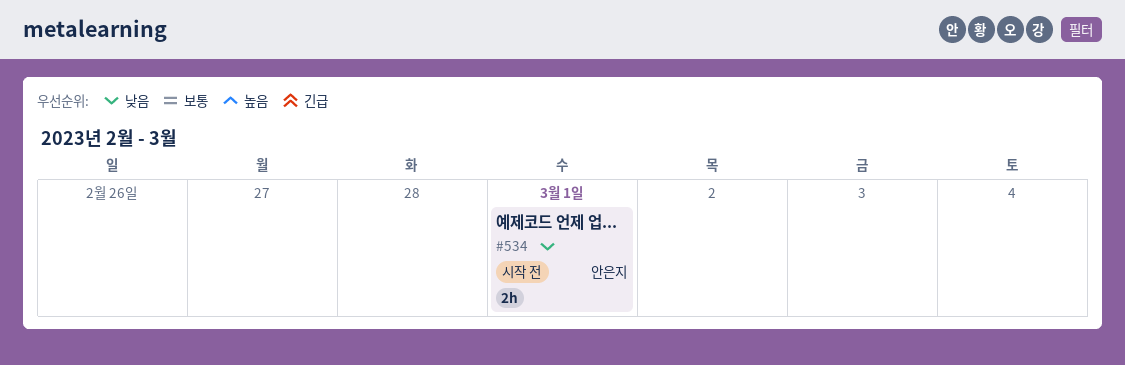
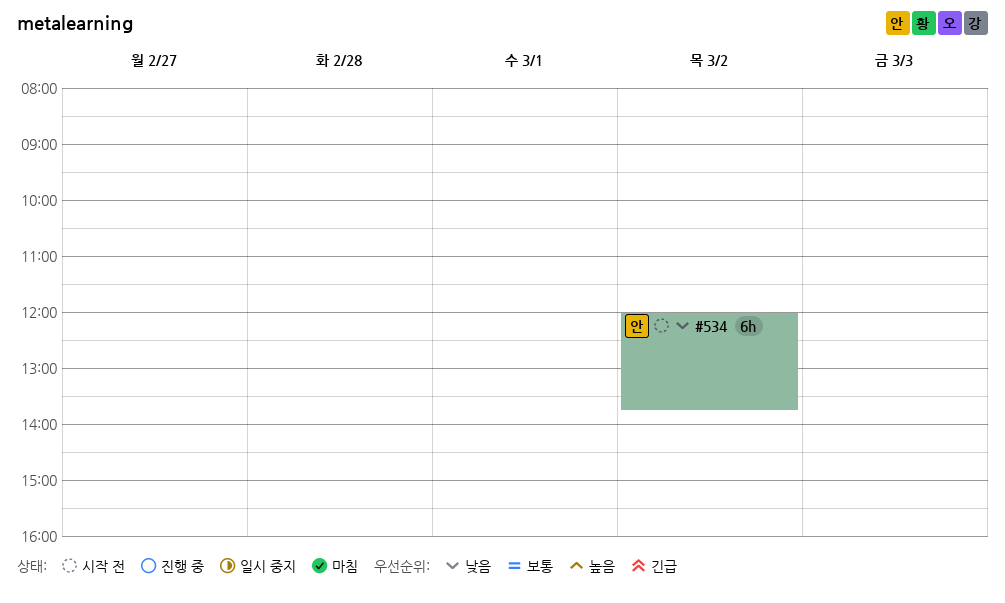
#534, estimate: 2h -> 6h
#534, day: Mar 1 -> Mar 2

